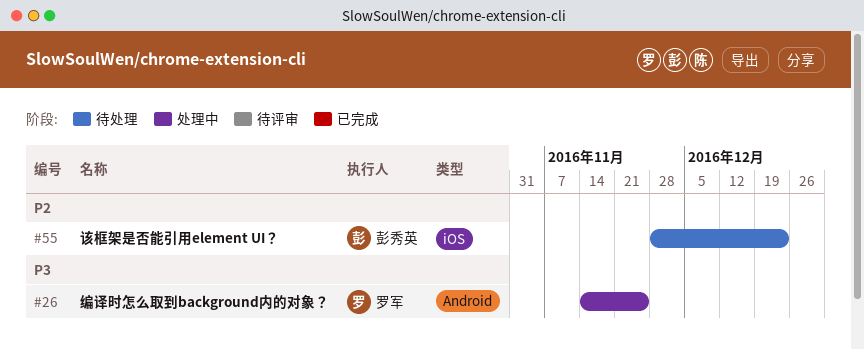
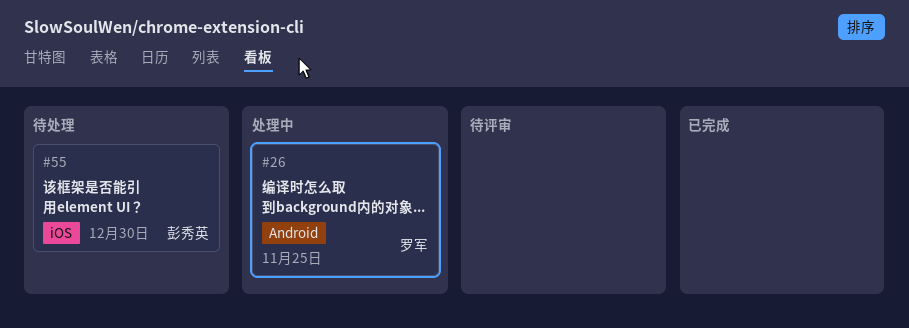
#55, due: Dec 23 -> Dec 30

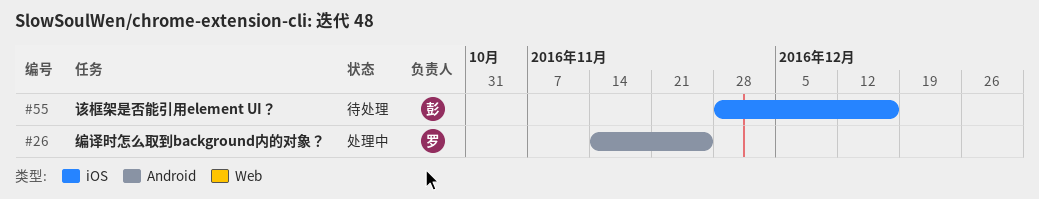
#55, due: Dec 30 -> Dec 16

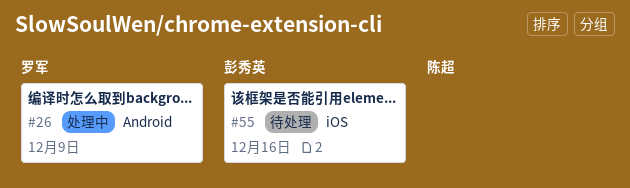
#26, due: Nov 25 -> Dec 9

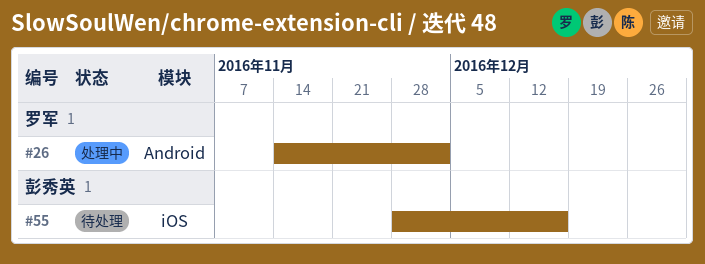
#26, due: Dec 9 -> Dec 2

